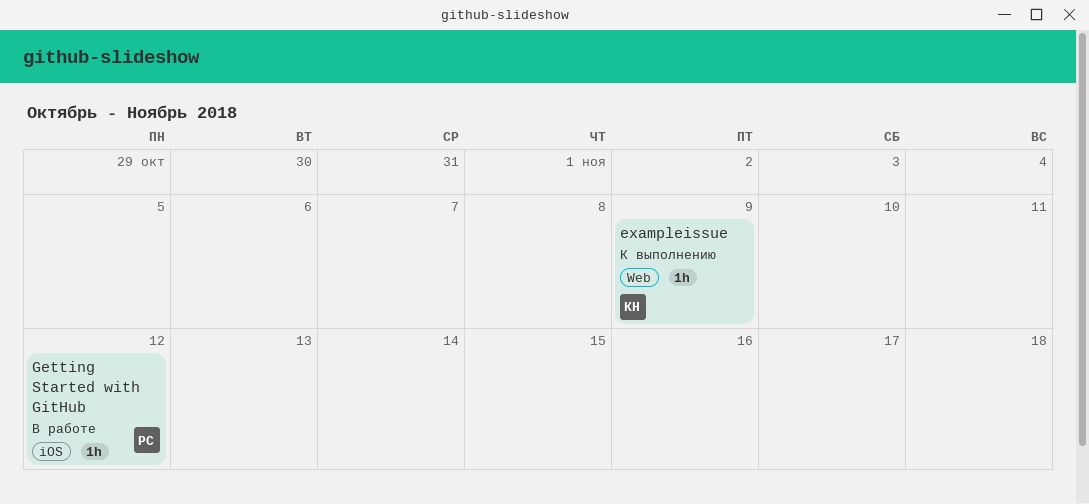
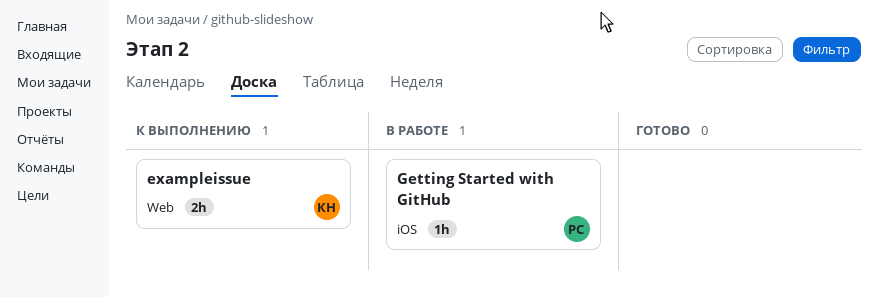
exampleissue, estimate: 1h -> 2h

